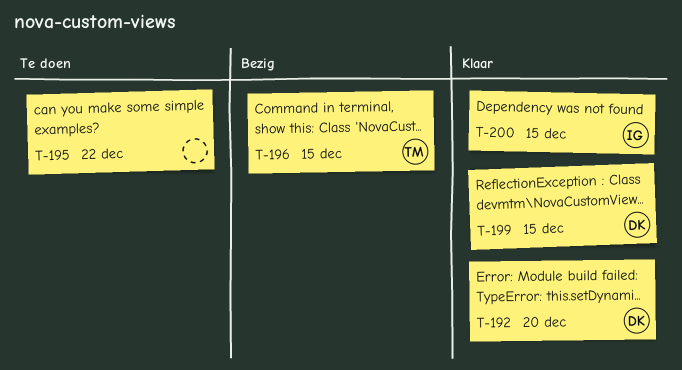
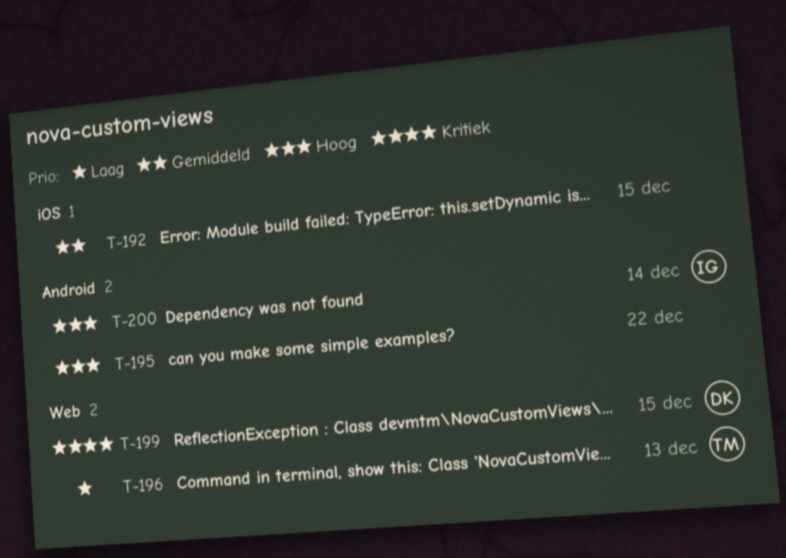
T-192, owner: DK -> none
T-192, due: Dec 20 -> Dec 15
T-196, due: Dec 15 -> Dec 13
T-200, due: Dec 15 -> Dec 14

